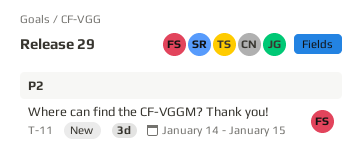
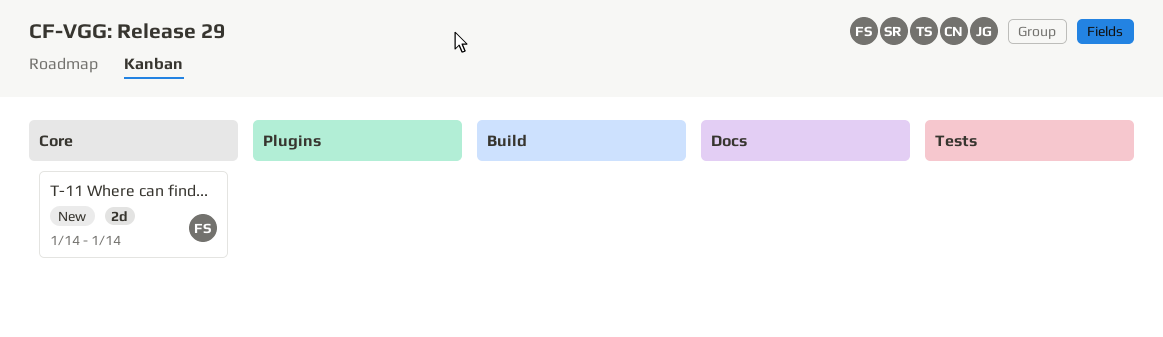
T-11, estimate: 3d -> 2d
T-11, due: Jan 15 -> Jan 14

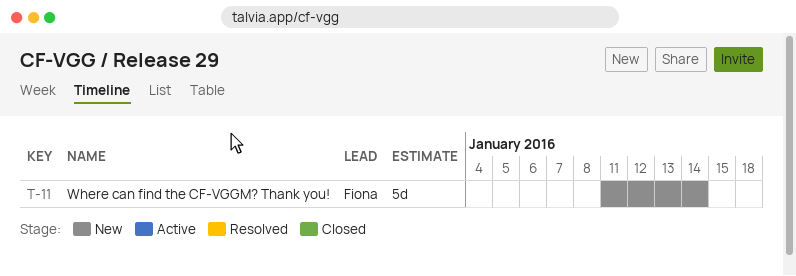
T-11, estimate: 2d -> 5d
T-11, start: Jan 14 -> Jan 11

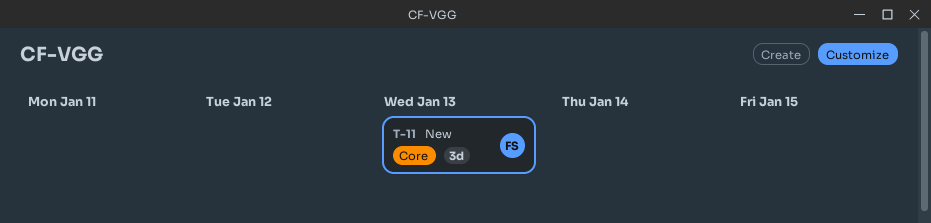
T-11, estimate: 5d -> 3d
T-11, due: Jan 14 -> Jan 13

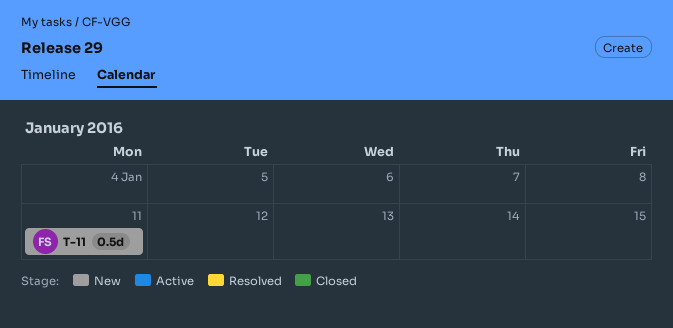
T-11, estimate: 3d -> 0.5d
T-11, due: Jan 13 -> Jan 11

